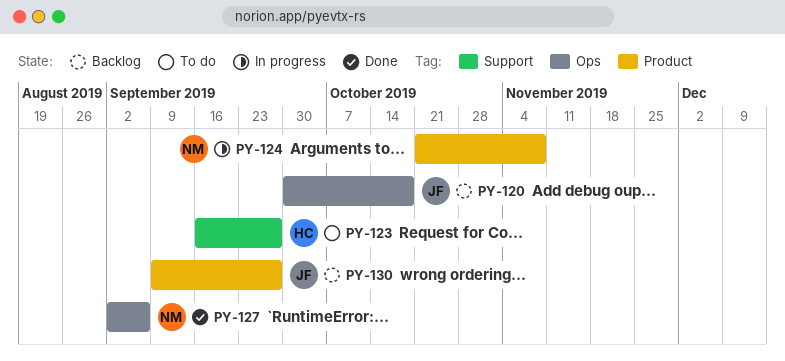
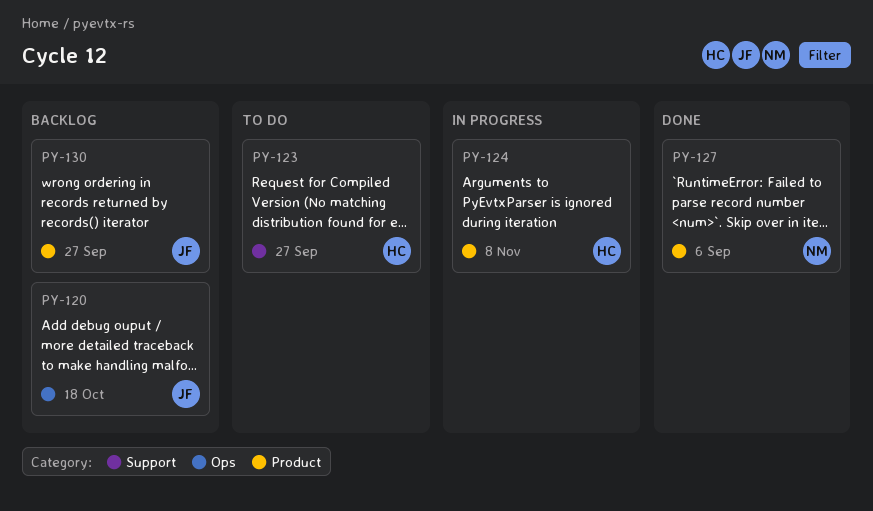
PY-124, owner: NM -> HC
PY-127, label: Ops -> Product

